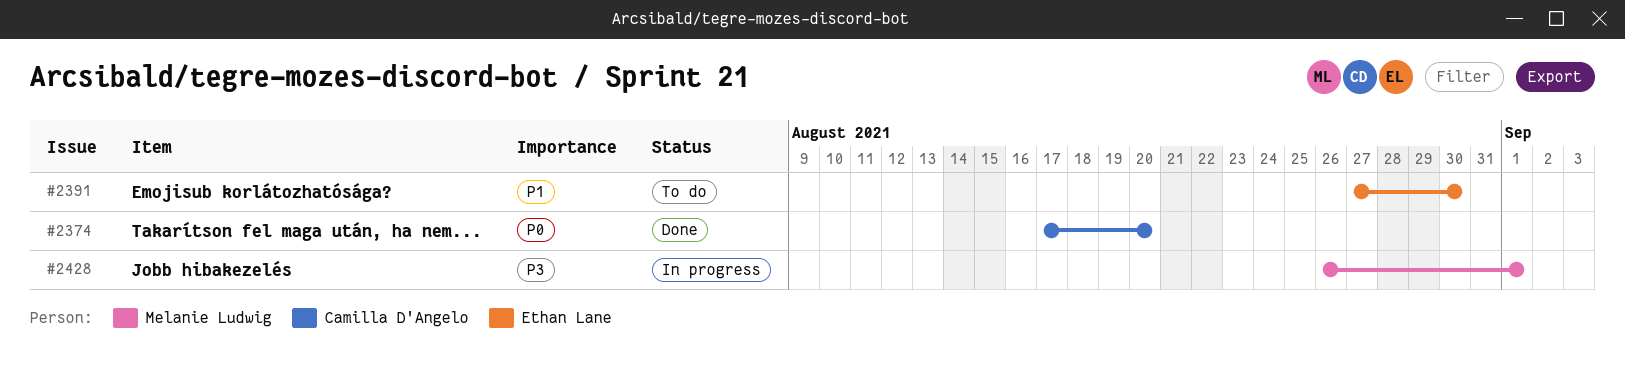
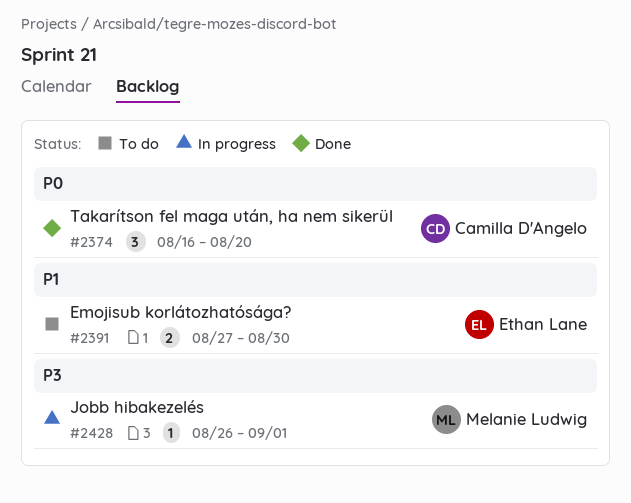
#2374, start: Aug 17 -> Aug 16

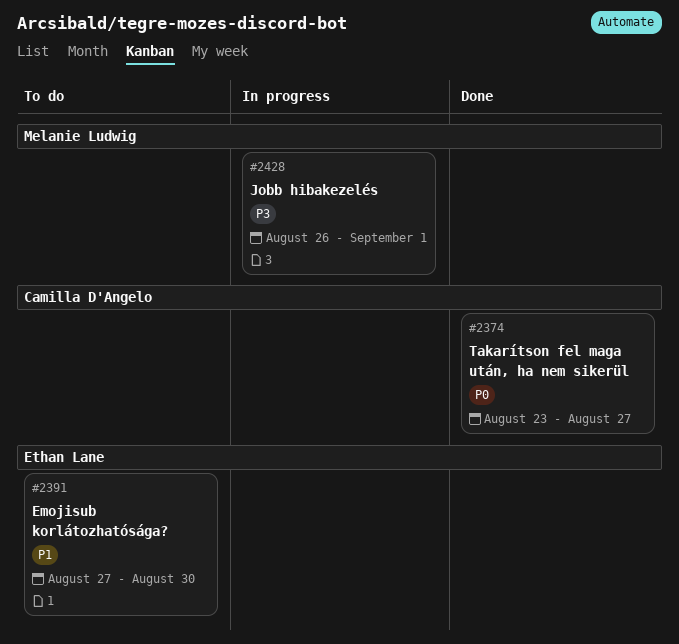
#2374, start: Aug 16 -> Aug 23
#2374, due: Aug 20 -> Aug 27

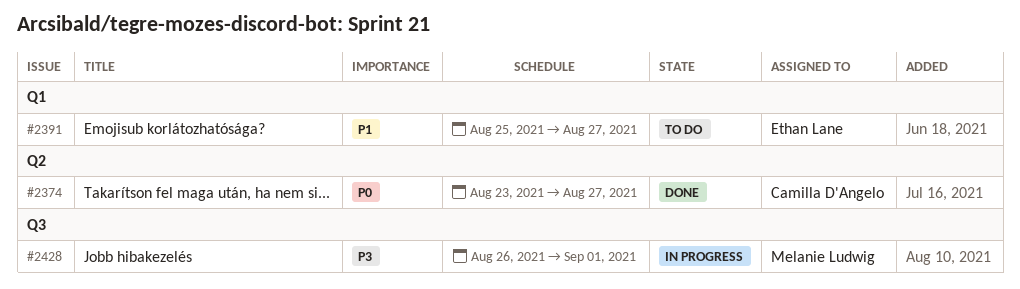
#2391, start: Aug 27 -> Aug 25
#2391, due: Aug 30 -> Aug 27

